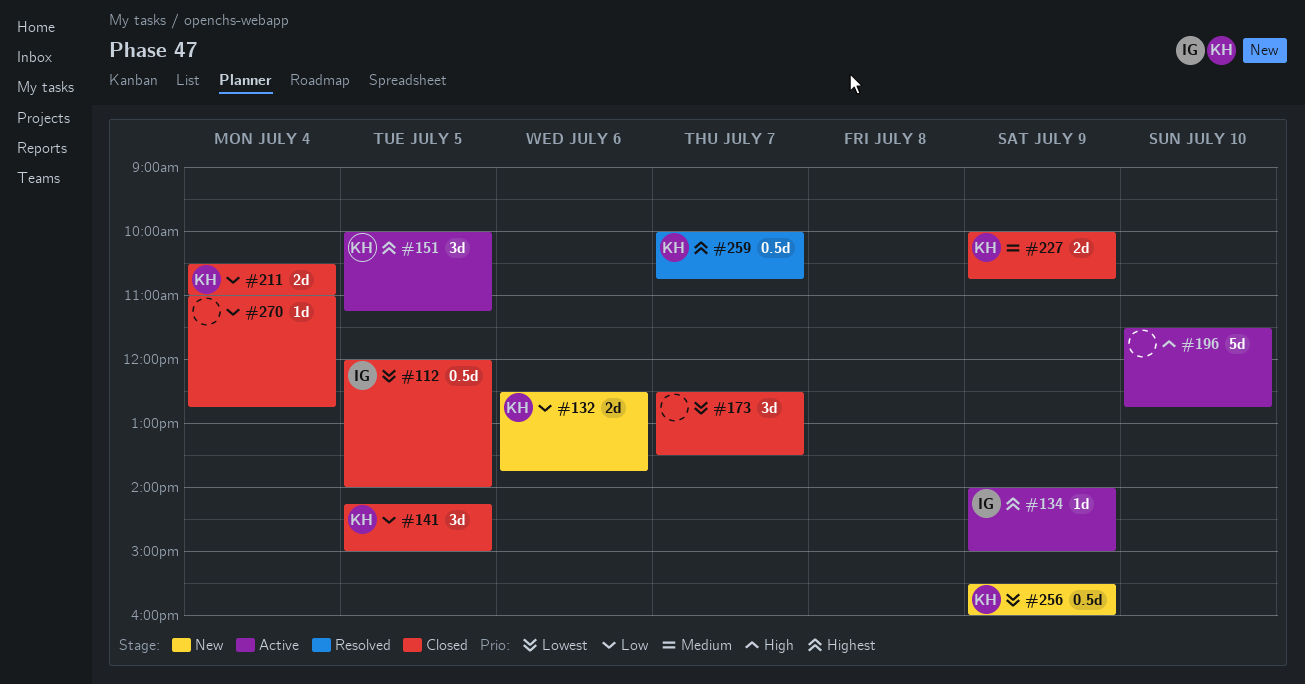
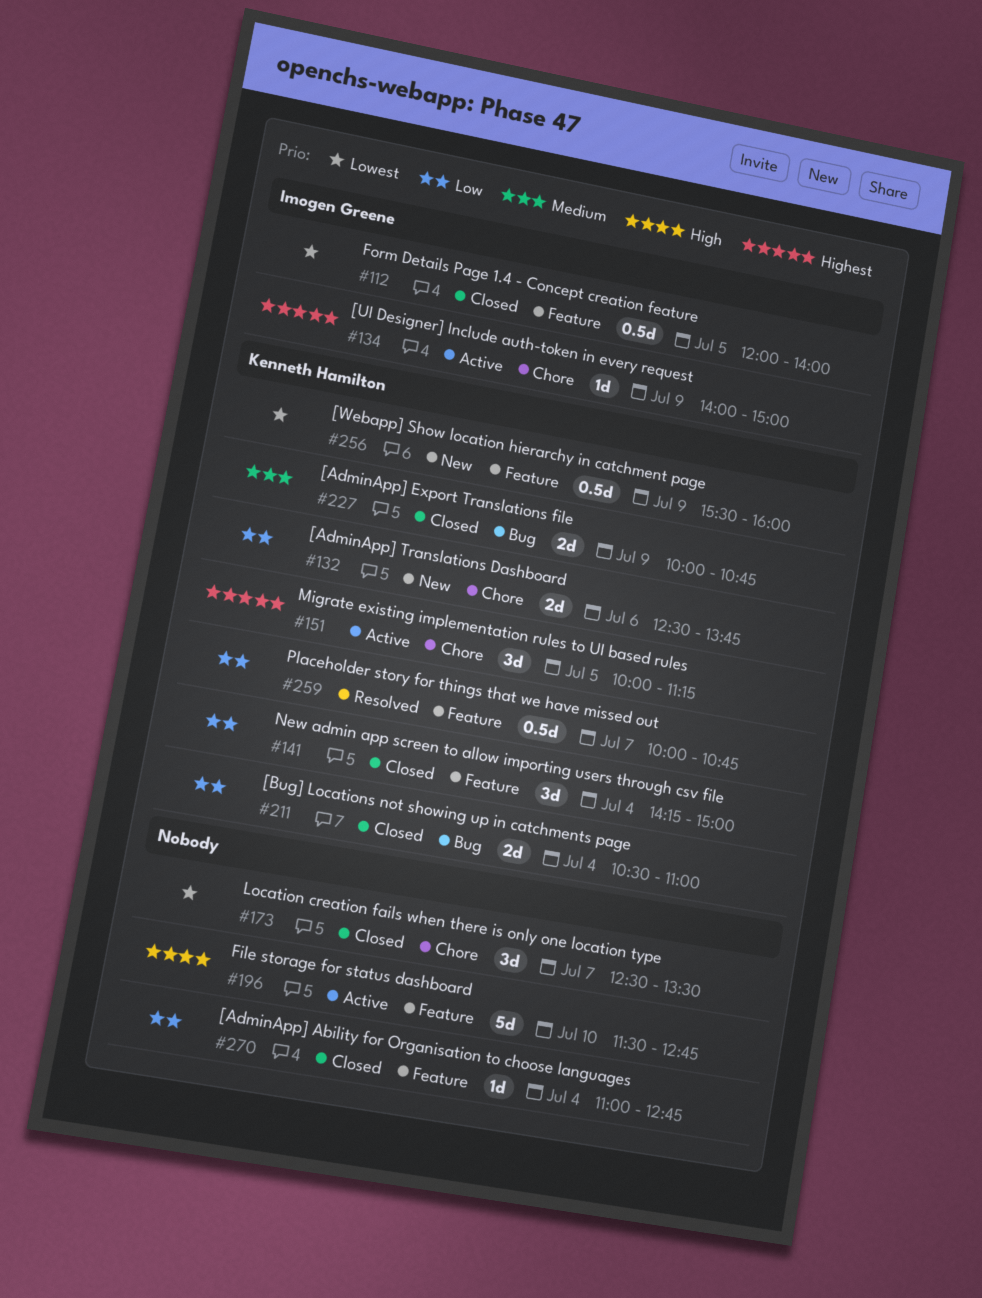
#141, day: Jul 5 -> Jul 4
#259, priority: Highest -> Low

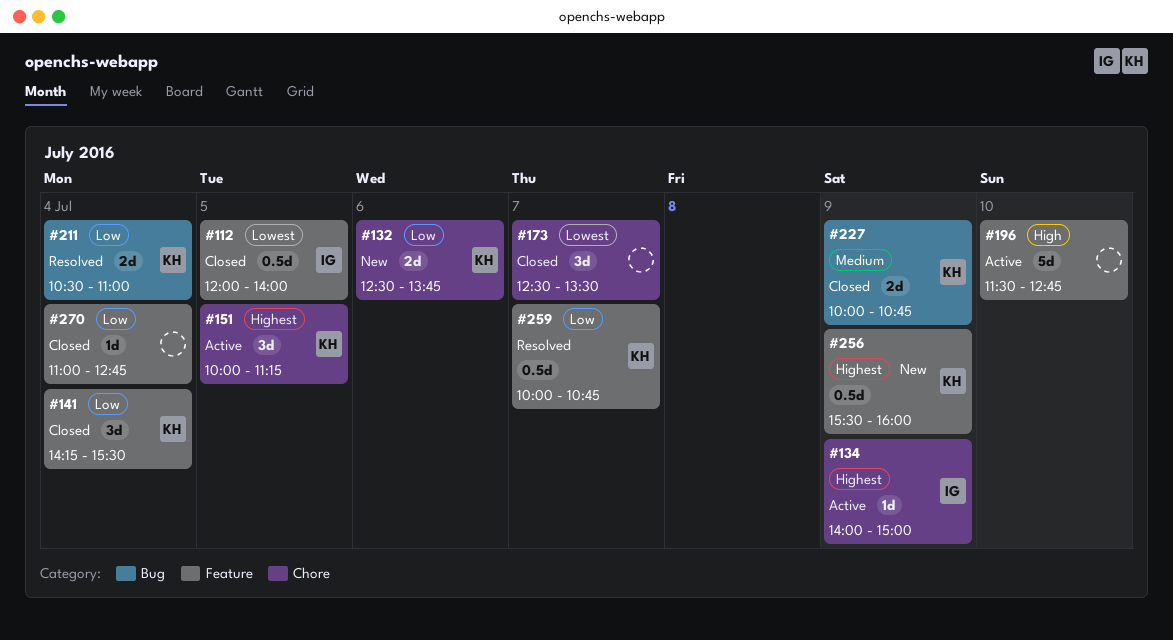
#141, ends: 15:00 -> 15:30
#211, status: Closed -> Resolved
#256, priority: Lowest -> Highest

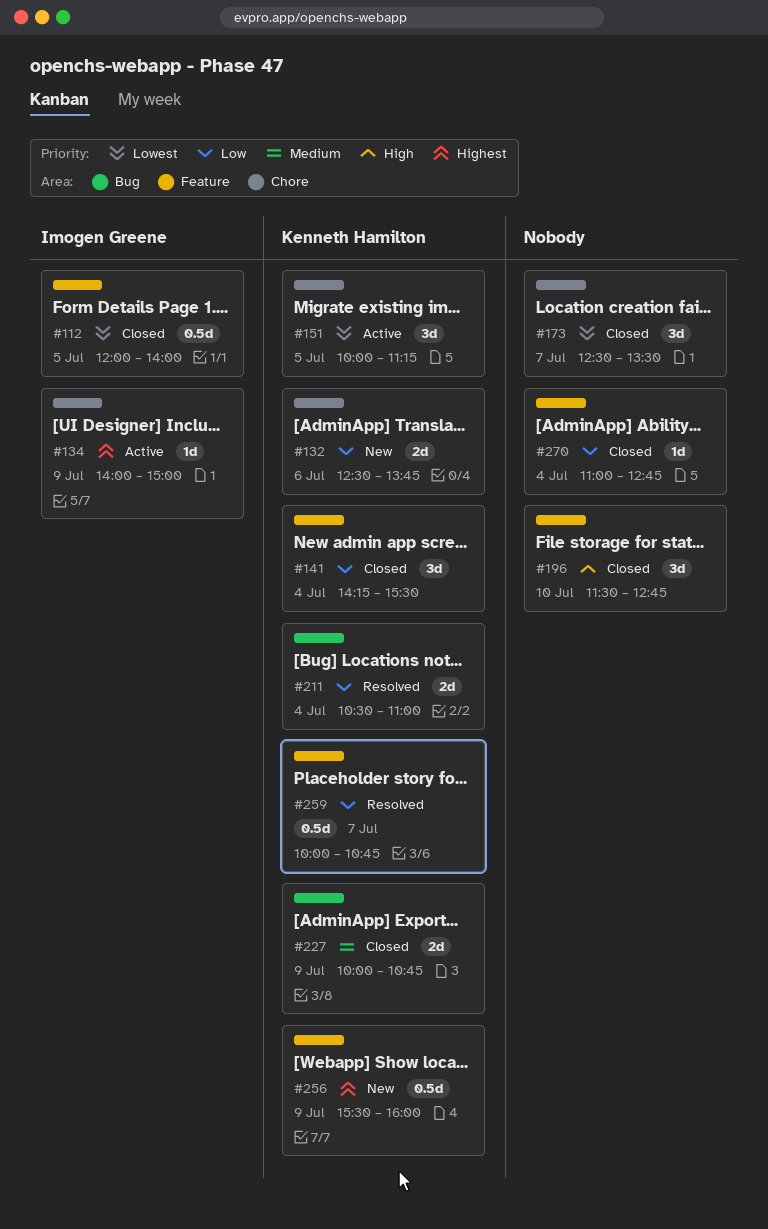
#151, priority: Highest -> Lowest
#196, status: Active -> Closed
#196, estimate: 5d -> 3d

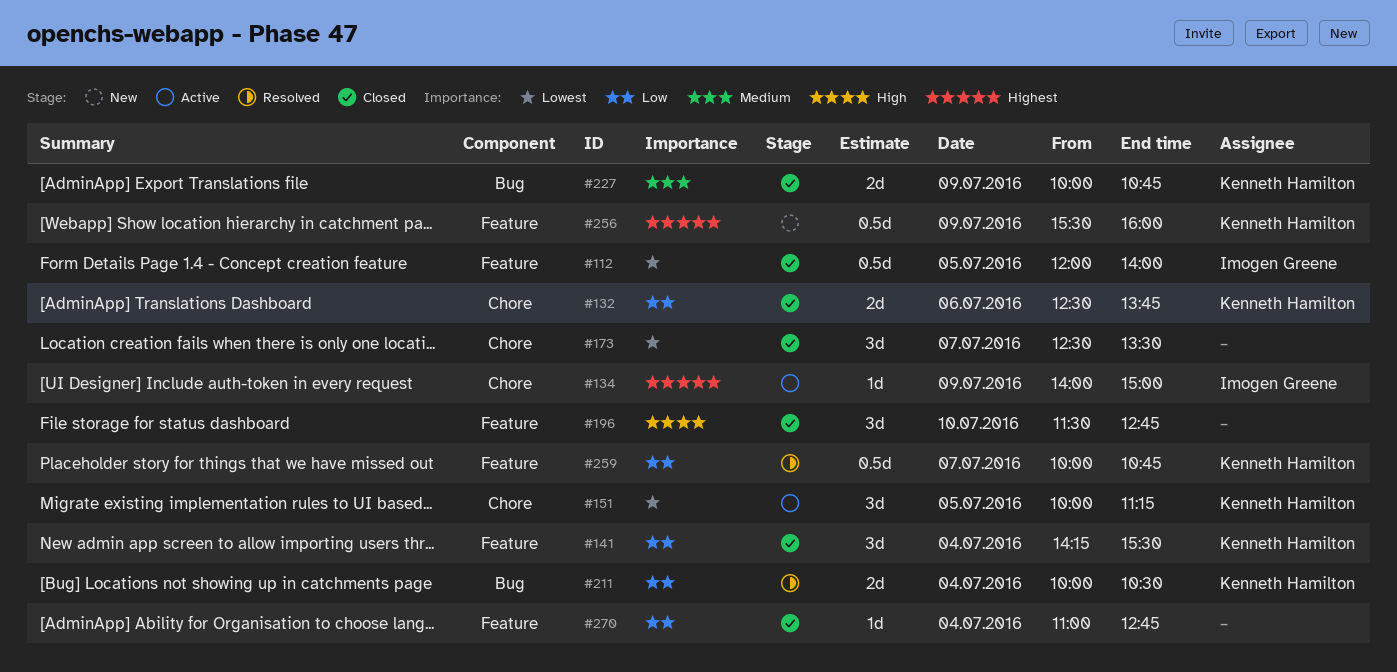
#132, status: New -> Closed
#211, begins: 10:30 -> 10:00
#211, ends: 11:00 -> 10:30

